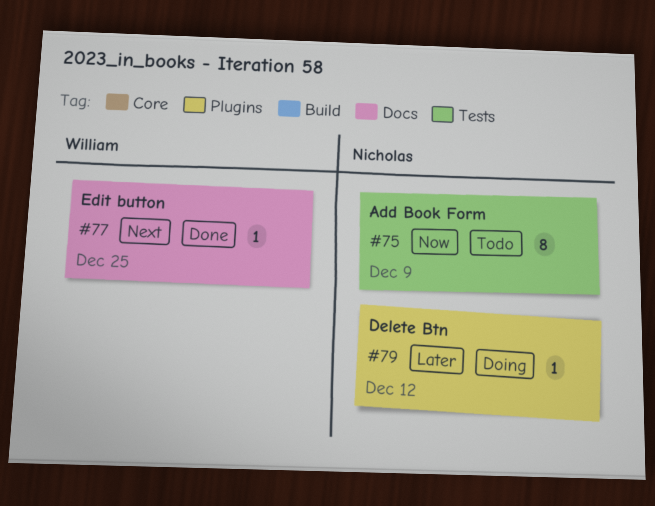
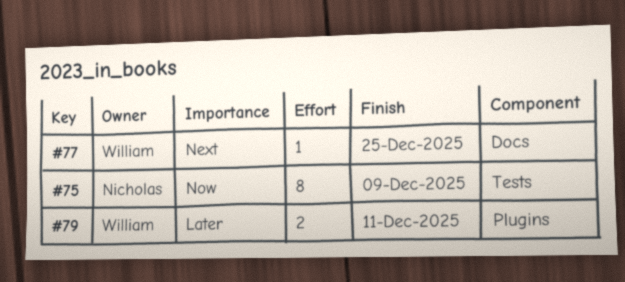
#79, owner: Nicholas -> William
#79, estimate: 1 -> 2
#79, due: Dec 12 -> Dec 11

